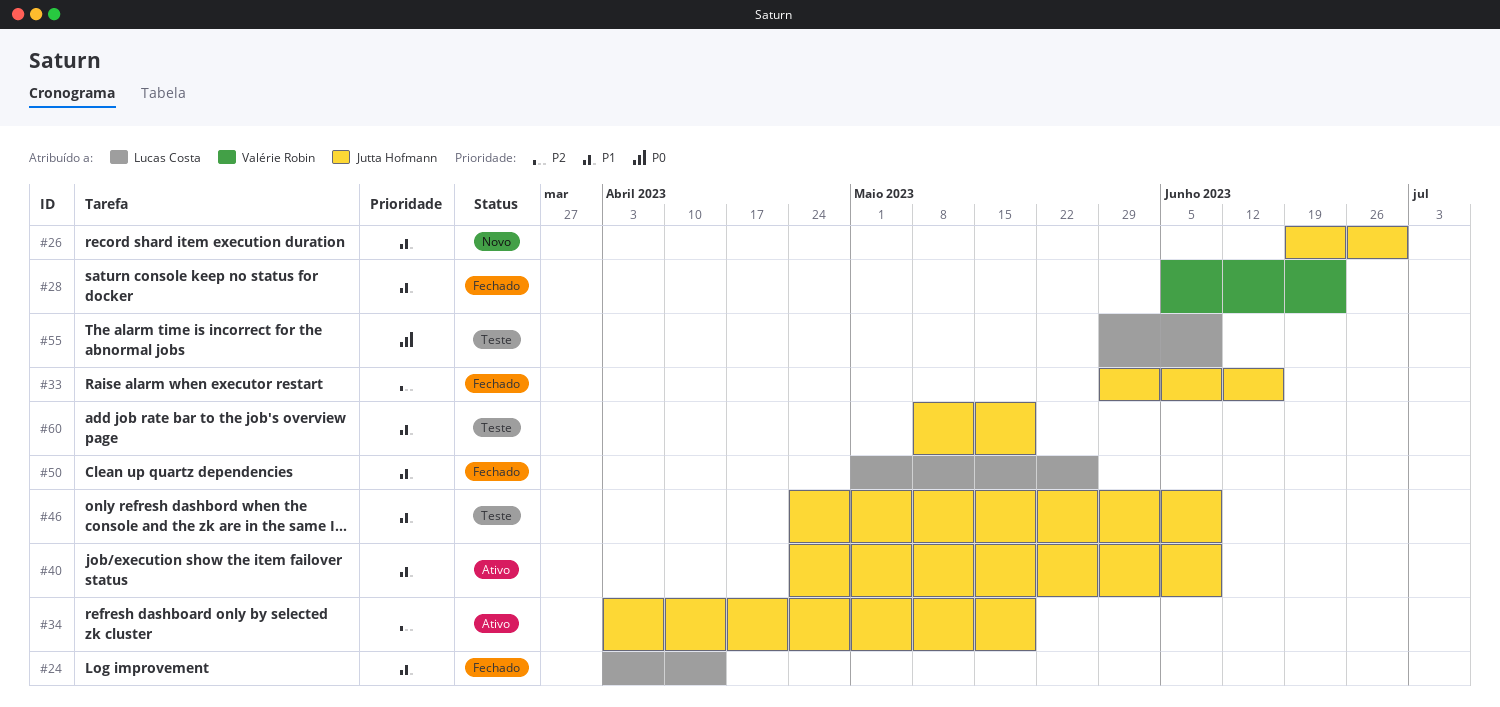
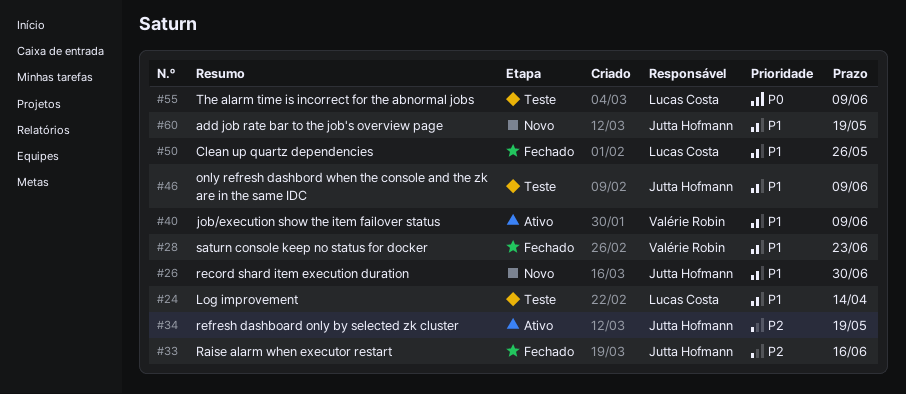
#24, status: Fechado -> Teste
#40, owner: Jutta Hofmann -> Valérie Robin
#60, status: Teste -> Novo

